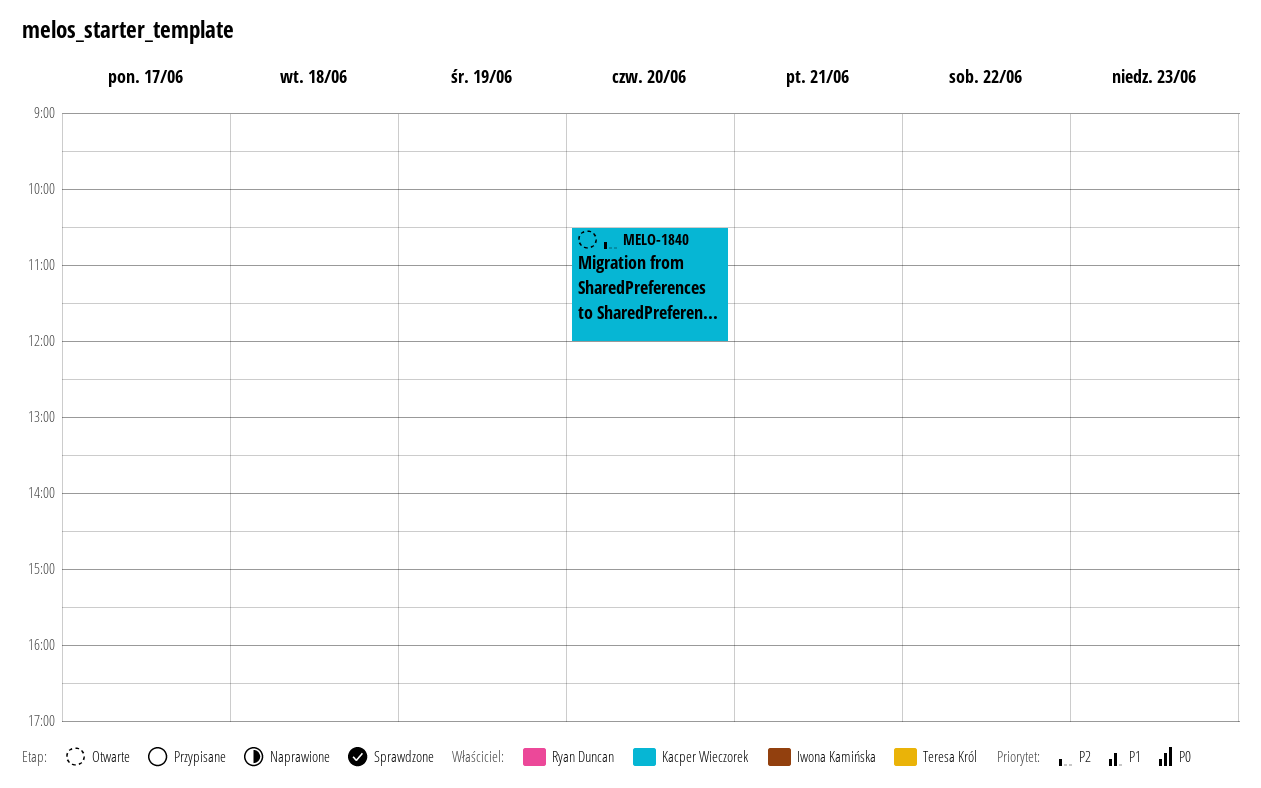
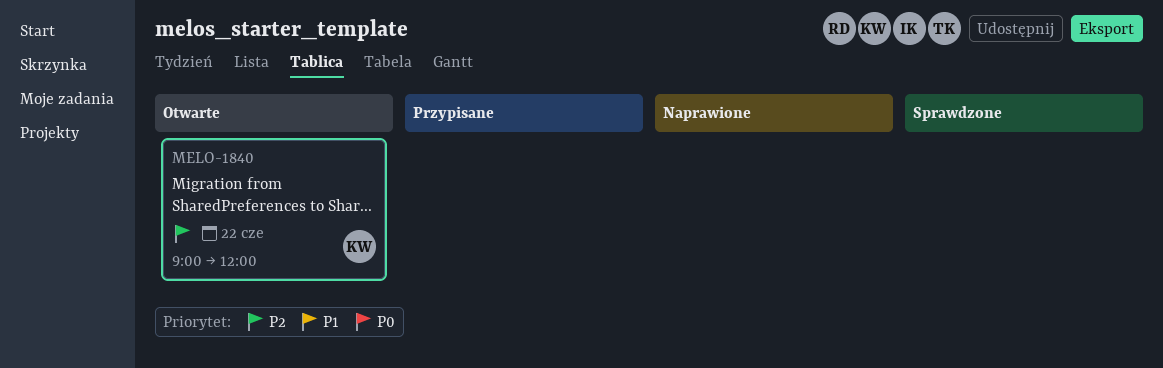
MELO-1840, day: Jun 20 -> Jun 22
MELO-1840, begins: 10:30 -> 09:00

